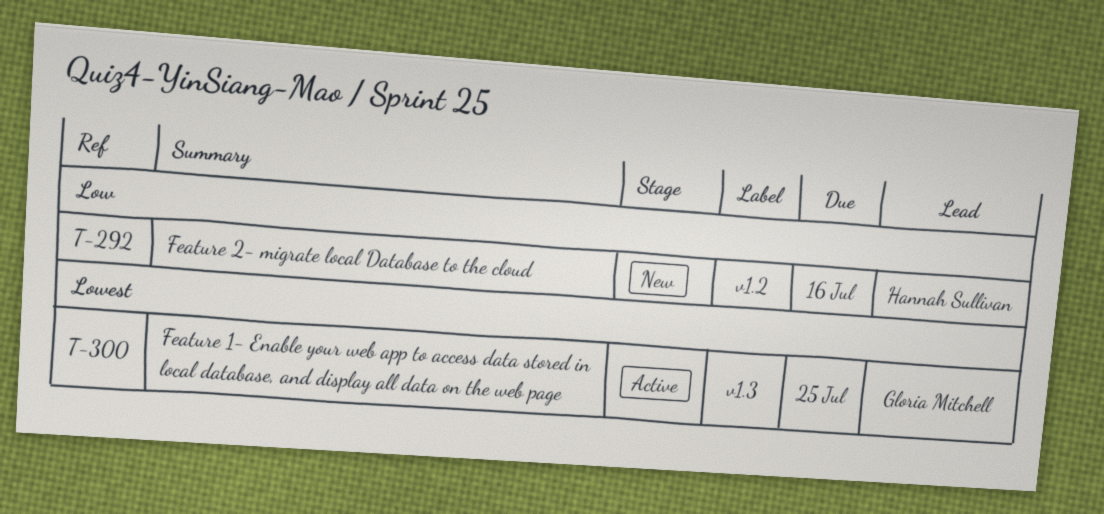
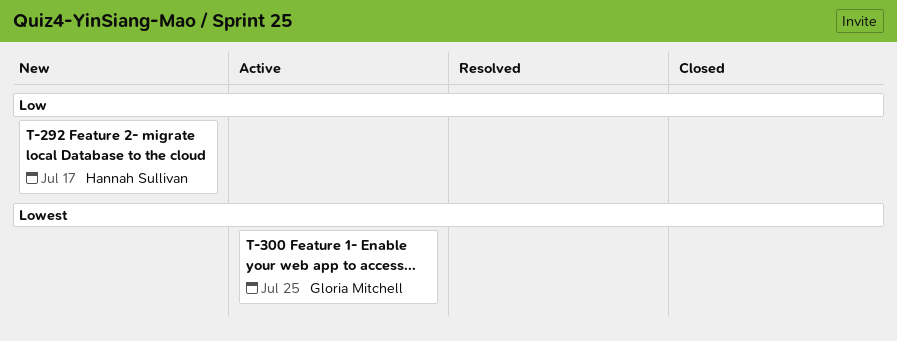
T-292, due: Jul 16 -> Jul 17

